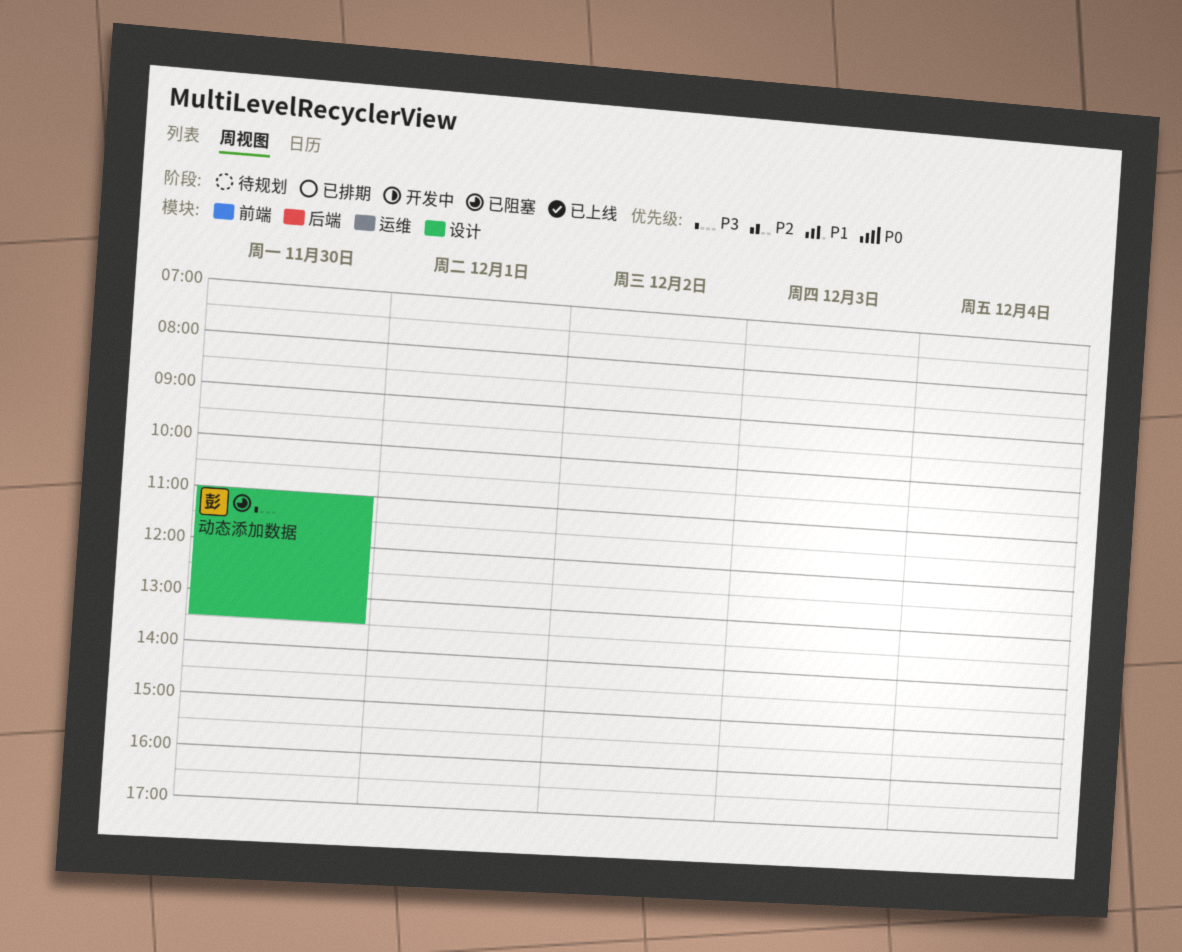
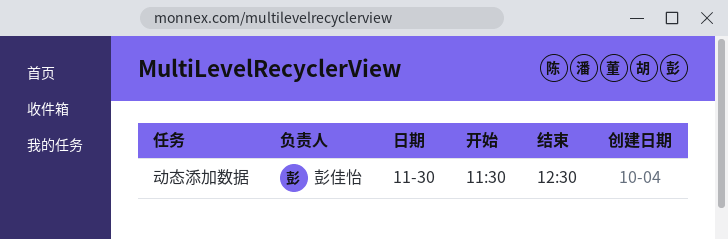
动态添加数据, begins: 11:00 -> 11:30
动态添加数据, ends: 13:30 -> 12:30

